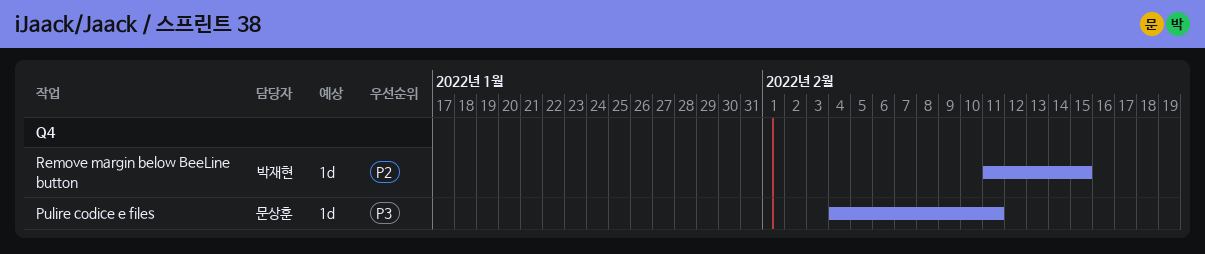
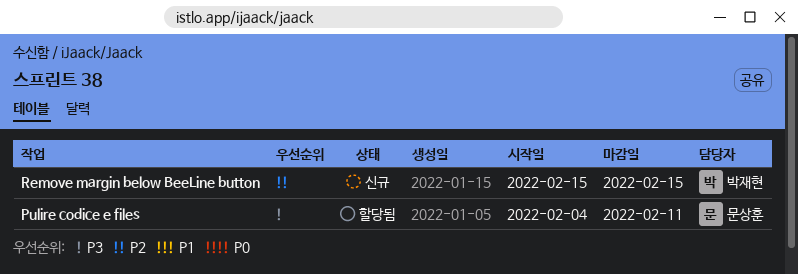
Remove margin below BeeLine button, start: Feb 11 -> Feb 15

